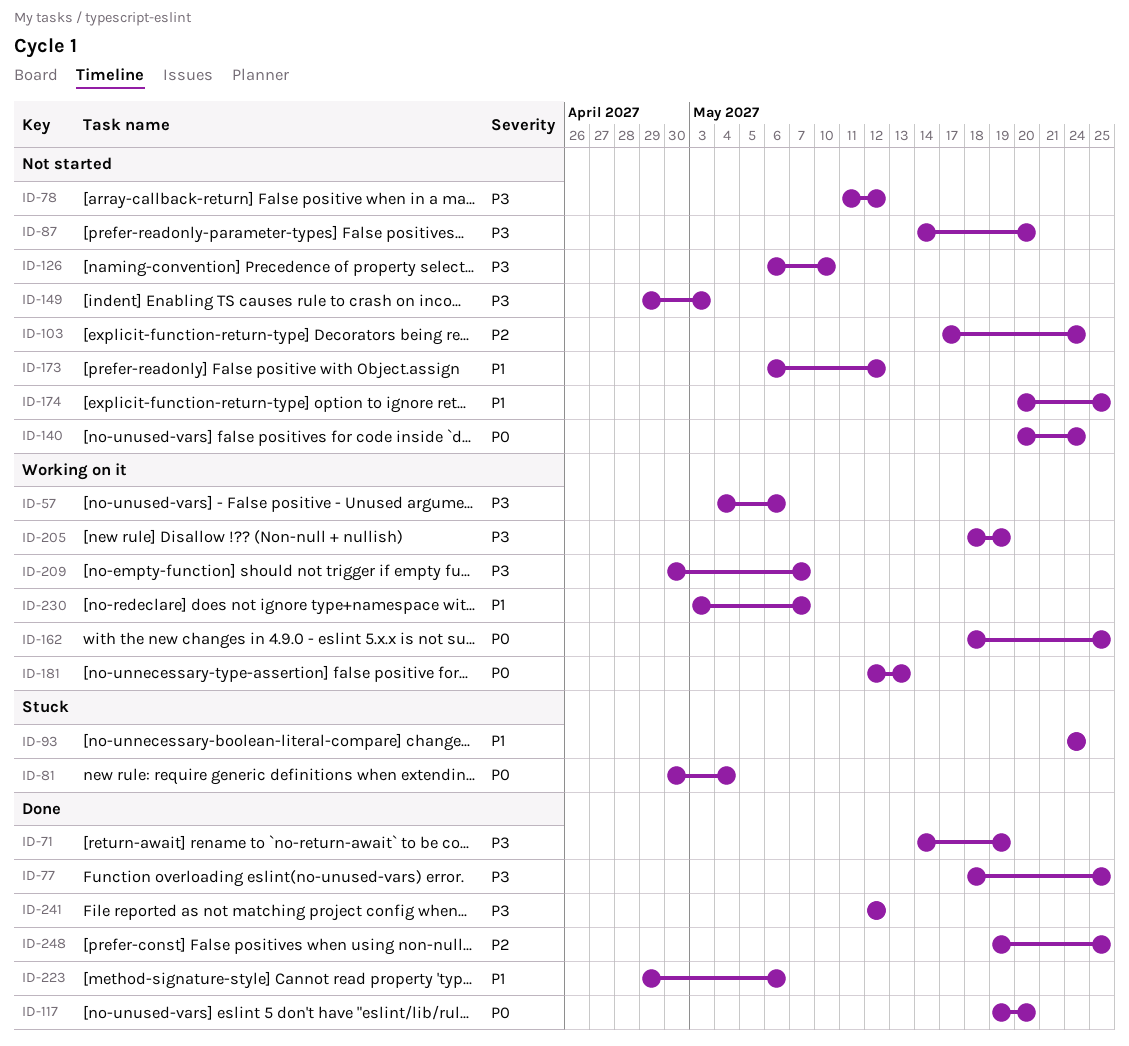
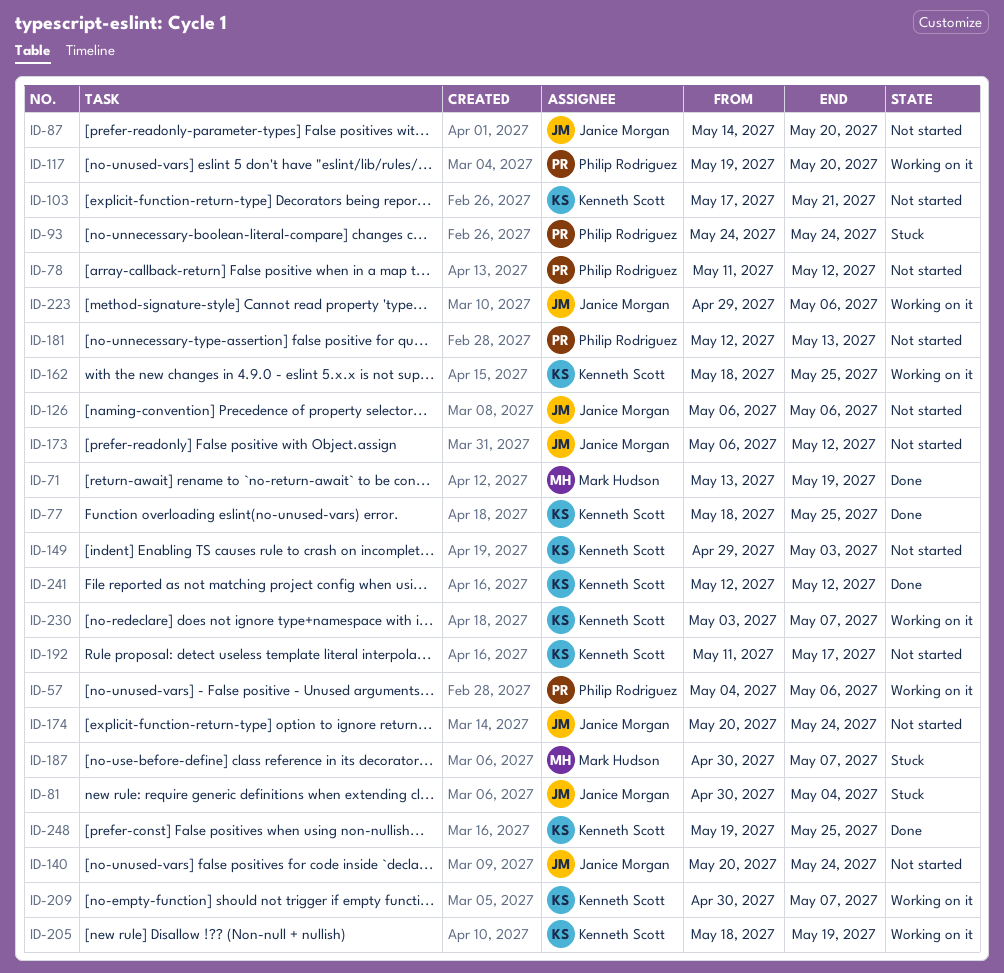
ID-71, start: May 14 -> May 13
ID-103, due: May 24 -> May 21
ID-117, status: Done -> Working on it
ID-126, due: May 10 -> May 6
ID-174, due: May 25 -> May 24
ID-181, status: Working on it -> Not started
ID-187: none -> present
ID-192: none -> present
ID-223, status: Done -> Working on it

